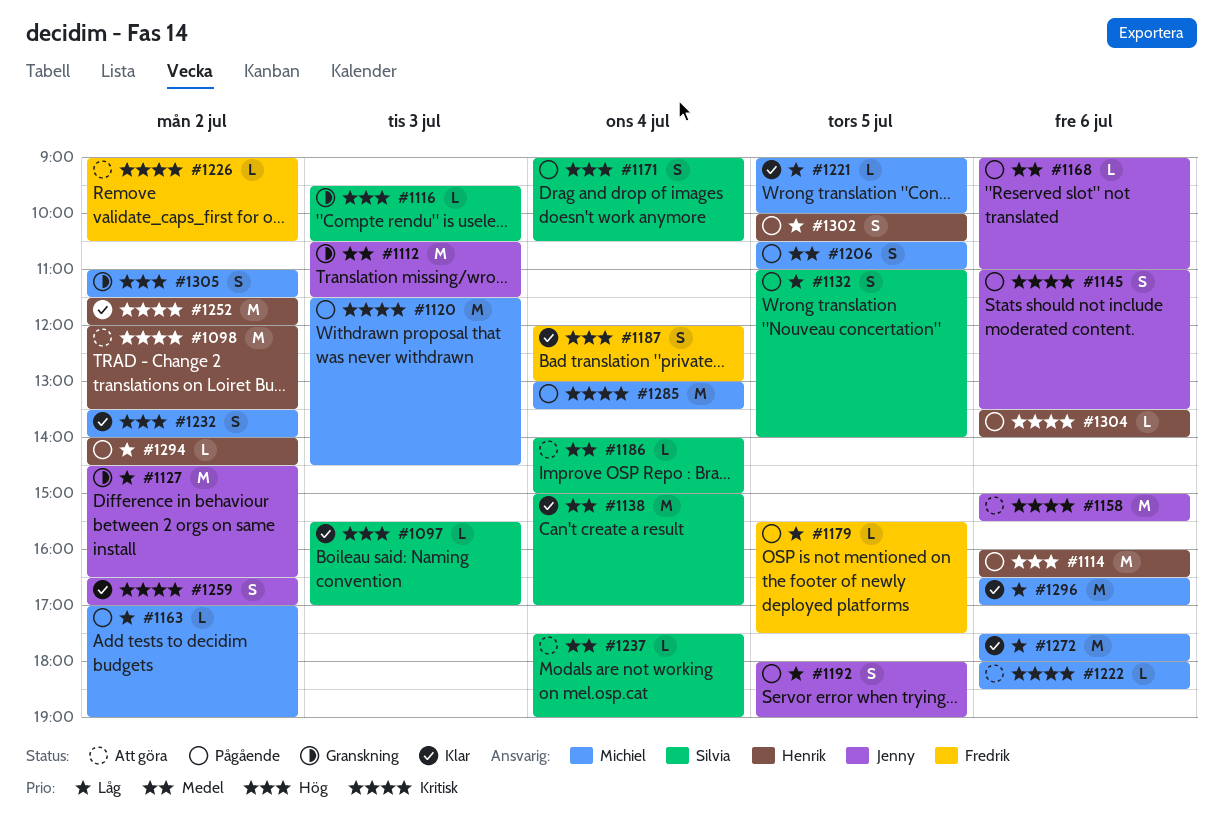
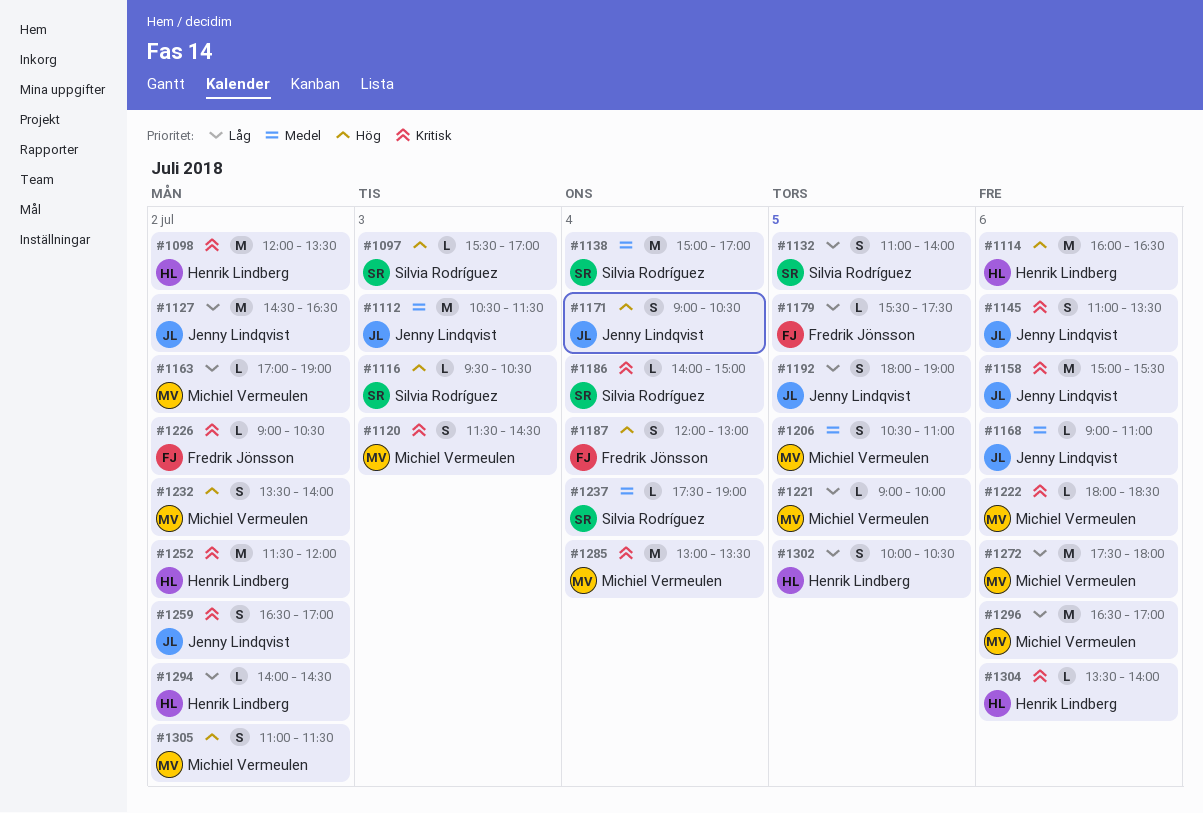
#1120, estimate: M -> S
#1171, owner: Silvia Rodríguez -> Jenny Lindqvist
#1186, priority: Medel -> Kritisk

